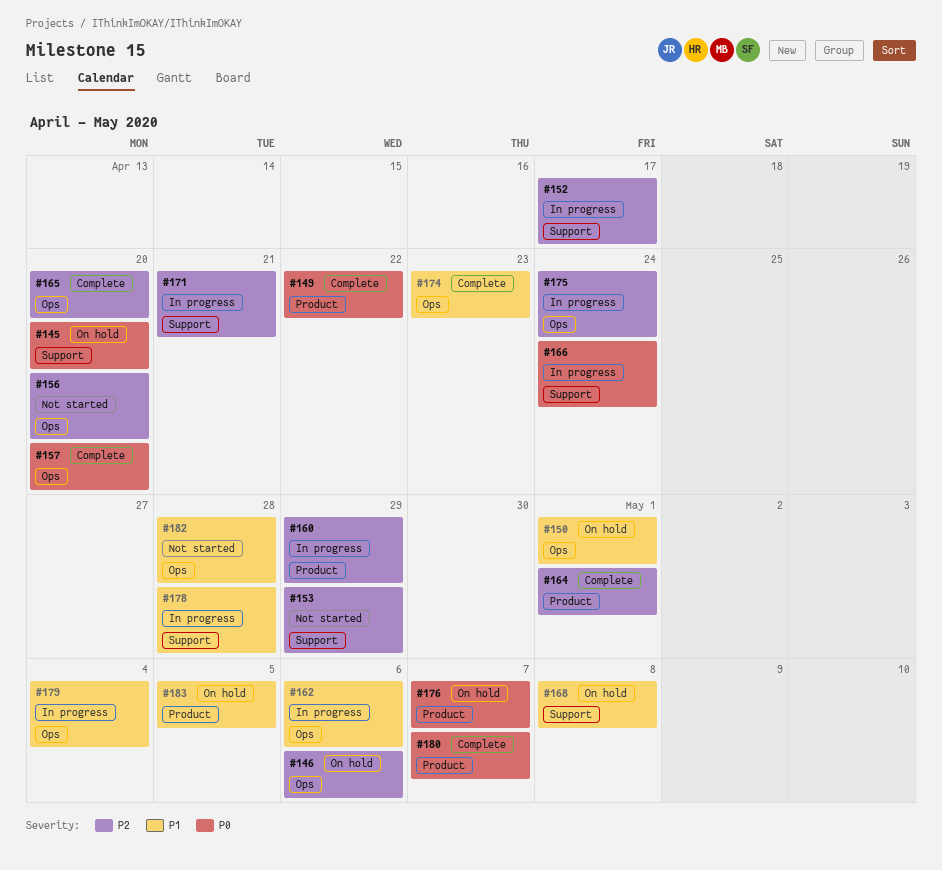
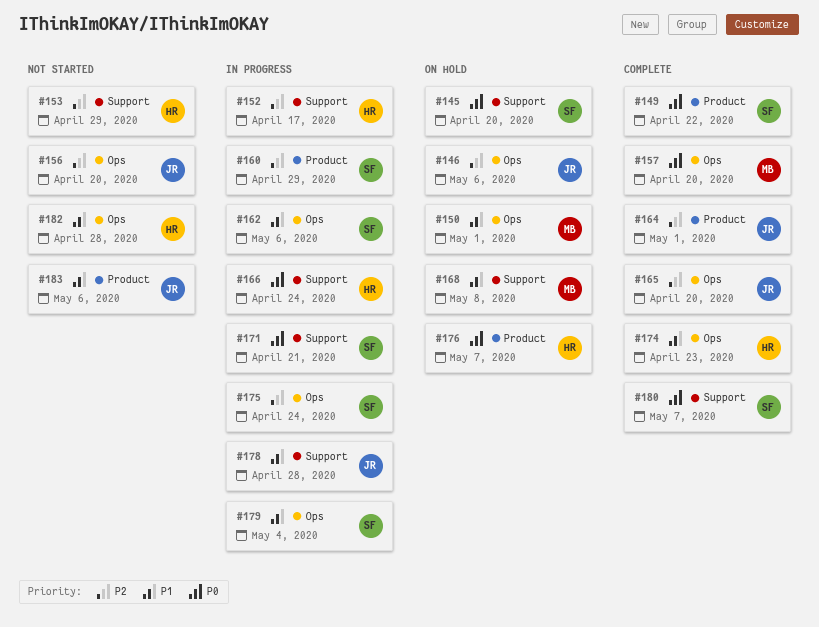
#171, priority: P2 -> P0
#180, label: Product -> Support
#183, status: On hold -> Not started
#183, due: May 5 -> May 6

